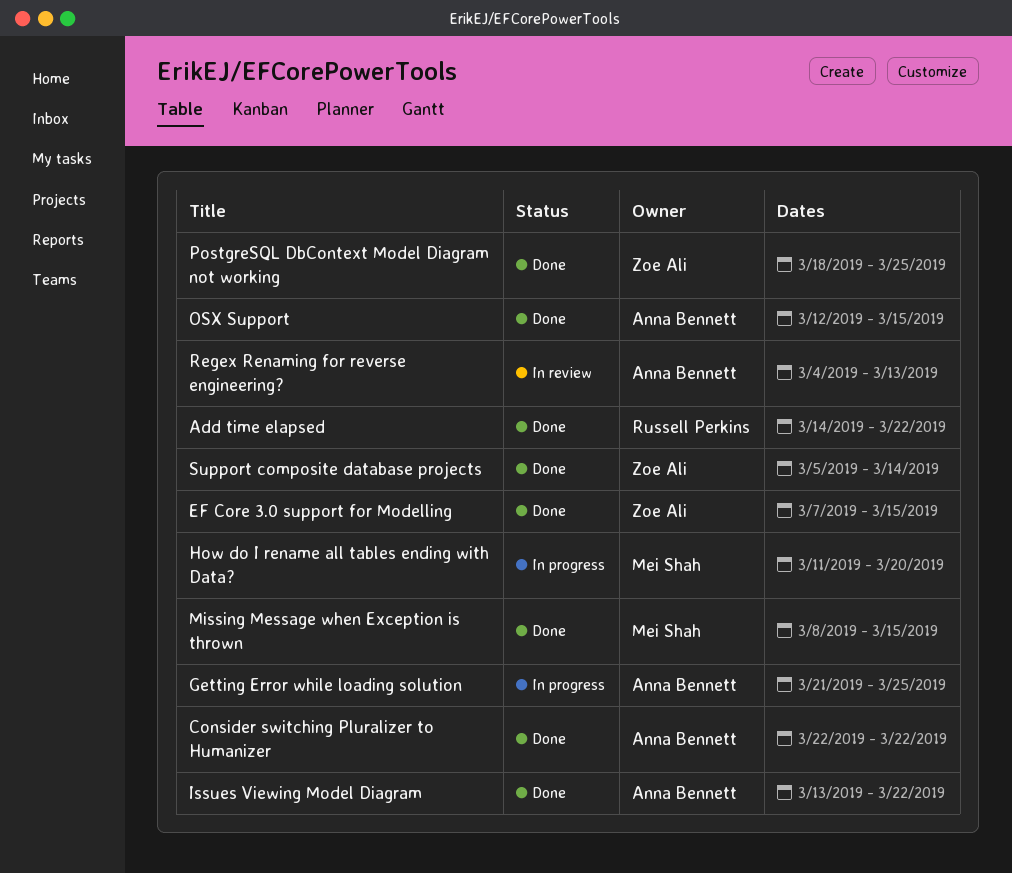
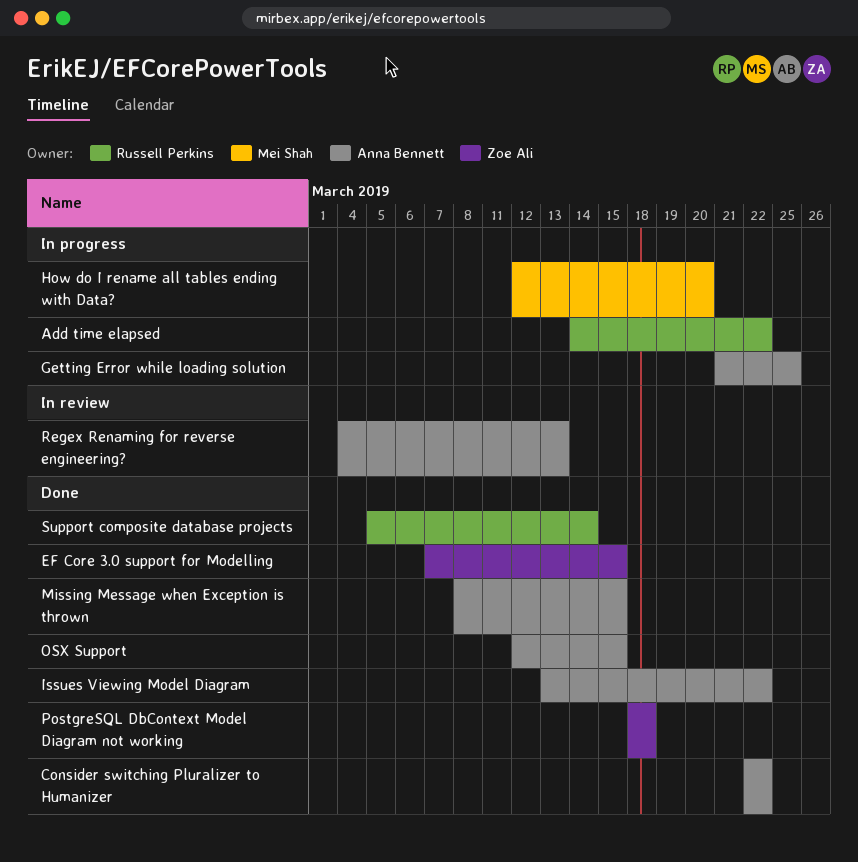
Add time elapsed, status: Done -> In progress
How do I rename all tables ending with Data?, start: Mar 11 -> Mar 12
Missing Message when Exception is thrown, owner: Mei Shah -> Anna Bennett
PostgreSQL DbContext Model Diagram not working, due: Mar 25 -> Mar 18
Support composite database projects, owner: Zoe Ali -> Russell Perkins

